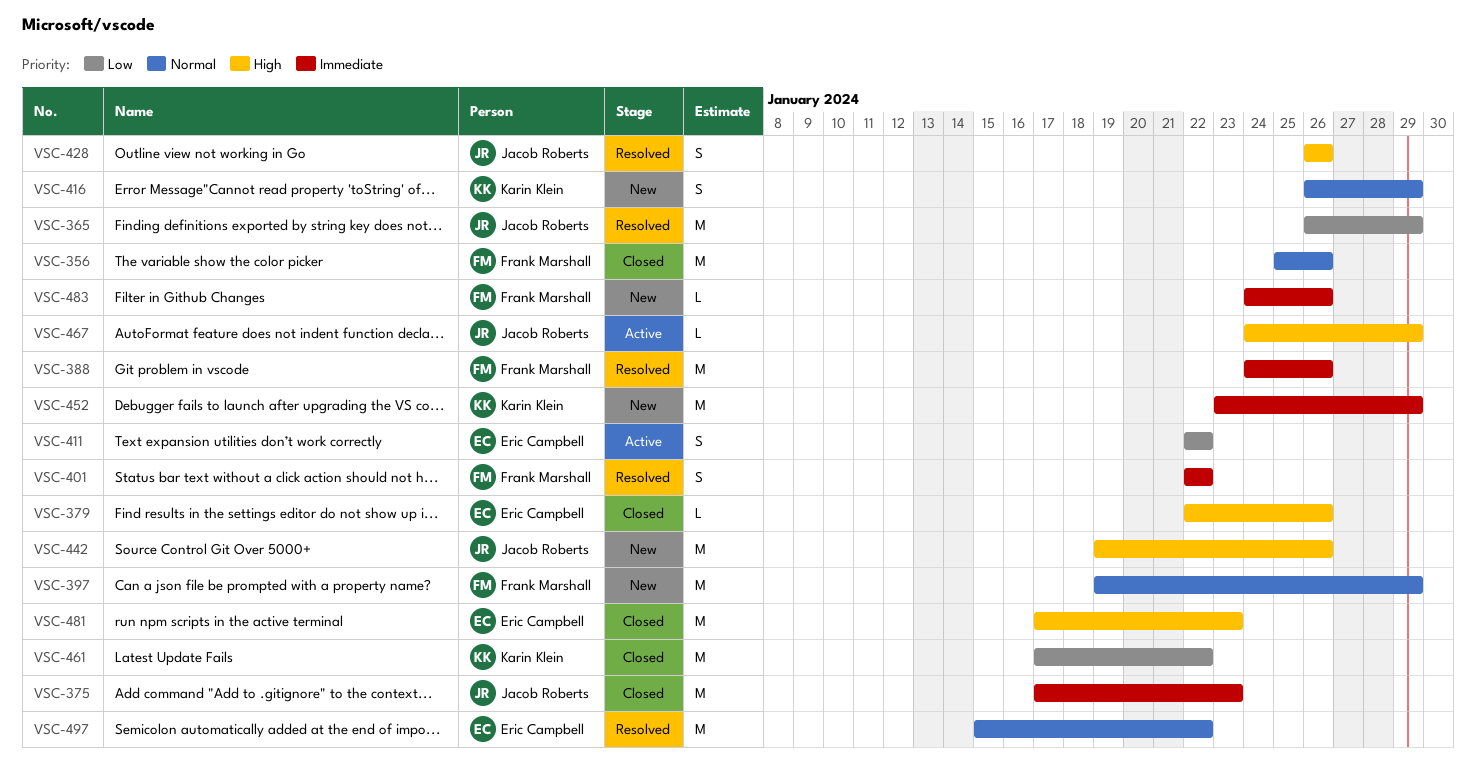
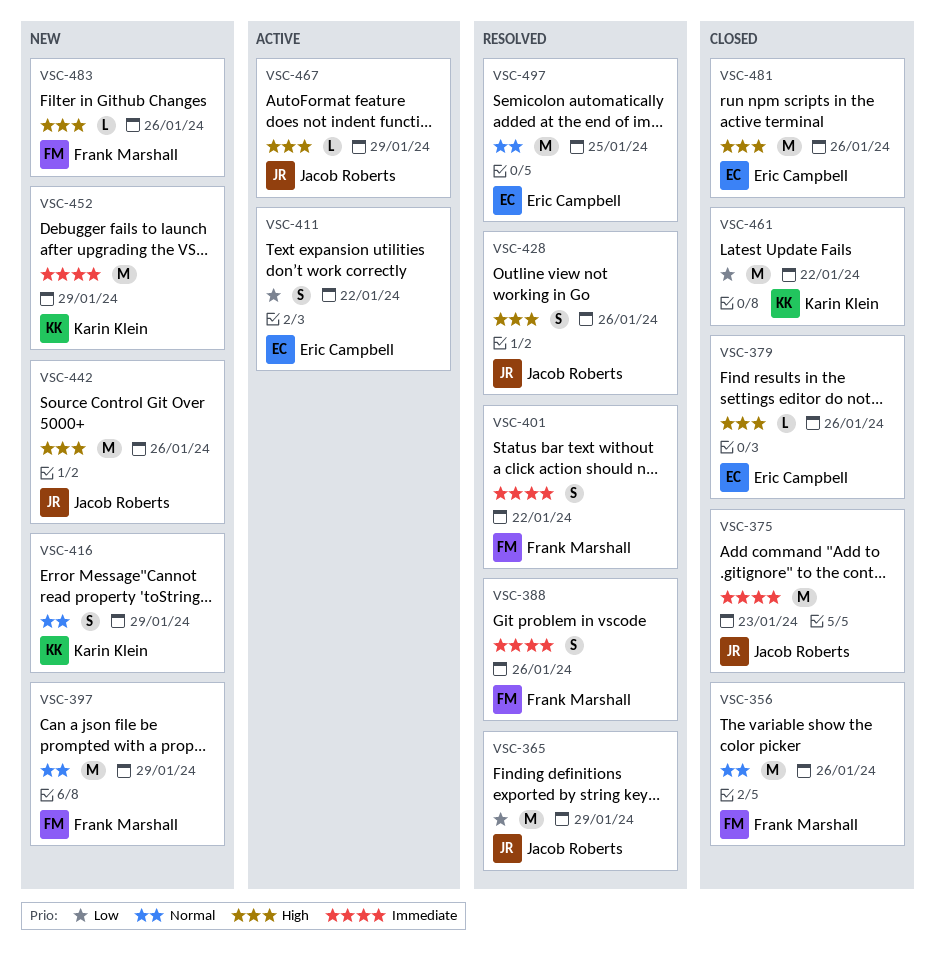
VSC-388, estimate: M -> S
VSC-481, due: Jan 23 -> Jan 26
VSC-483, priority: Immediate -> High
VSC-497, due: Jan 22 -> Jan 25

